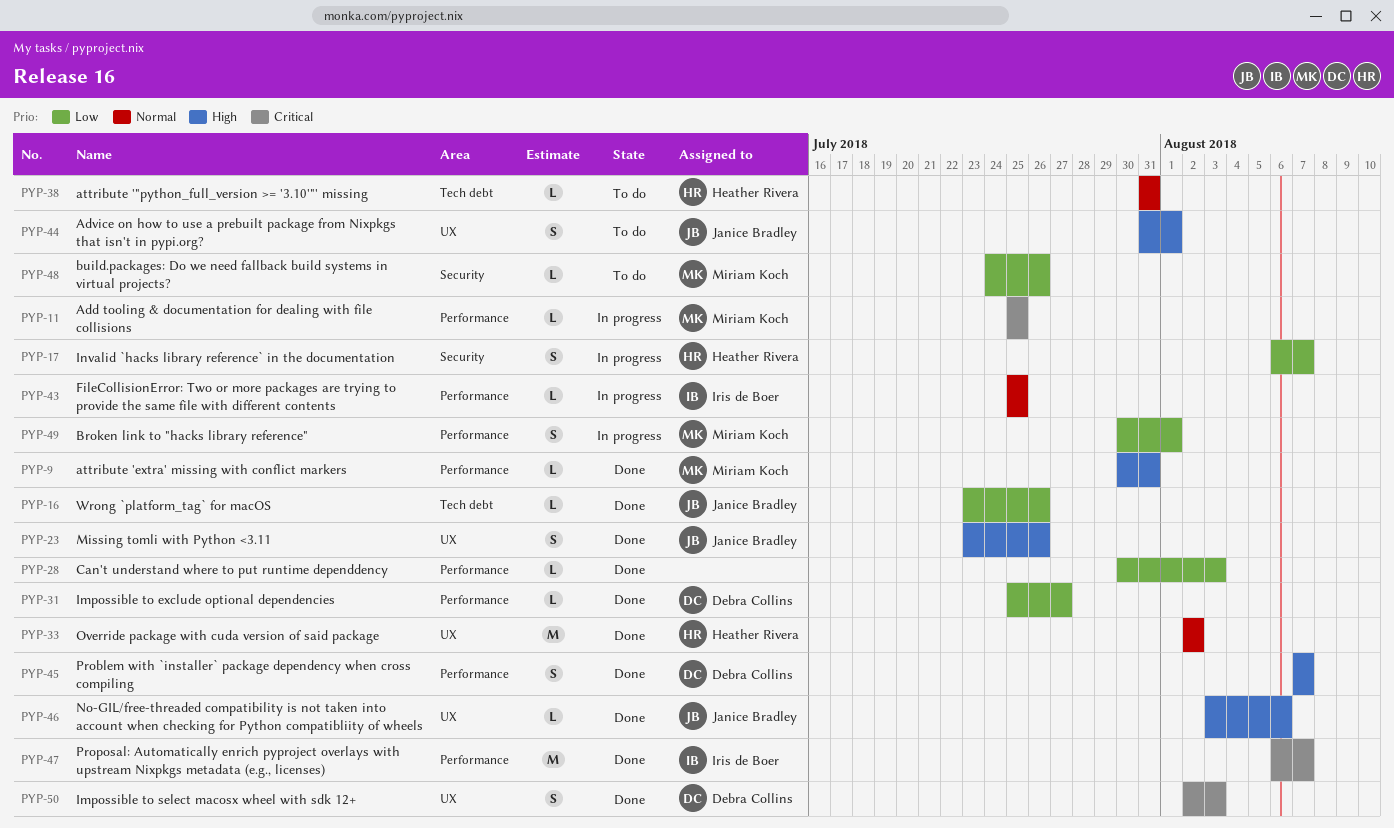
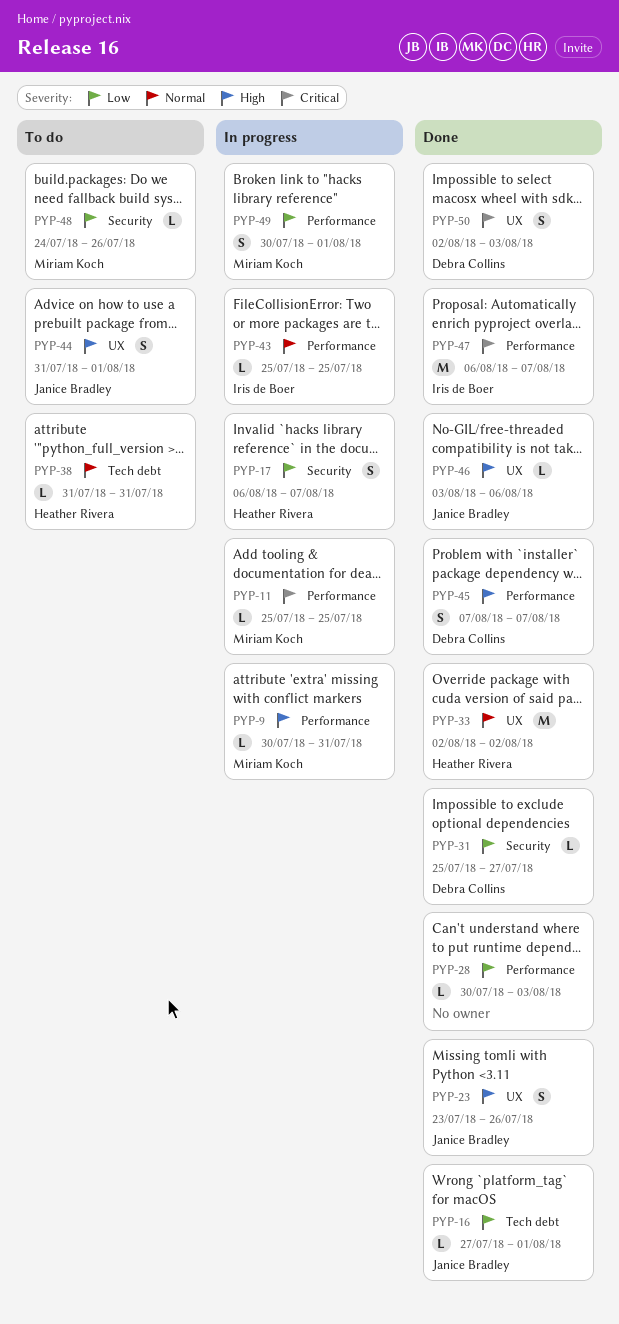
PYP-9, status: Done -> In progress
PYP-16, start: Jul 23 -> Jul 27
PYP-16, due: Jul 26 -> Aug 1
PYP-31, label: Performance -> Security

